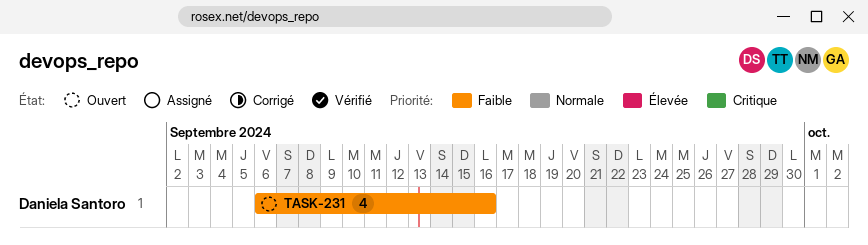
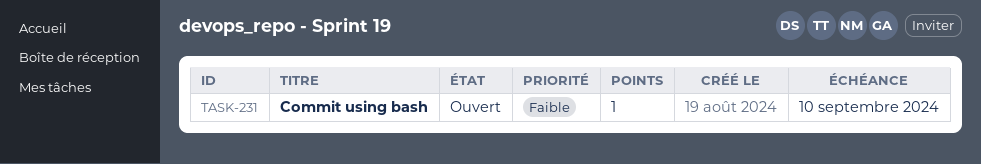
TASK-231, estimate: 4 -> 1
TASK-231, due: Sep 16 -> Sep 10

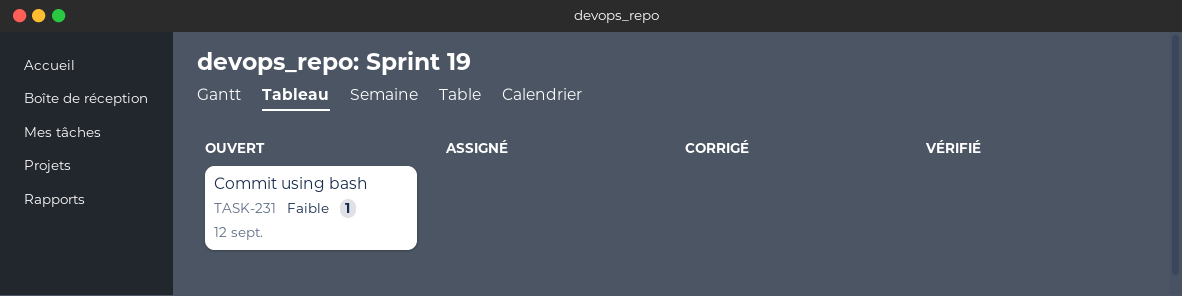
TASK-231, due: Sep 10 -> Sep 12

